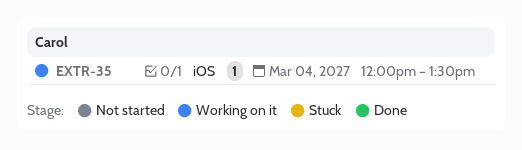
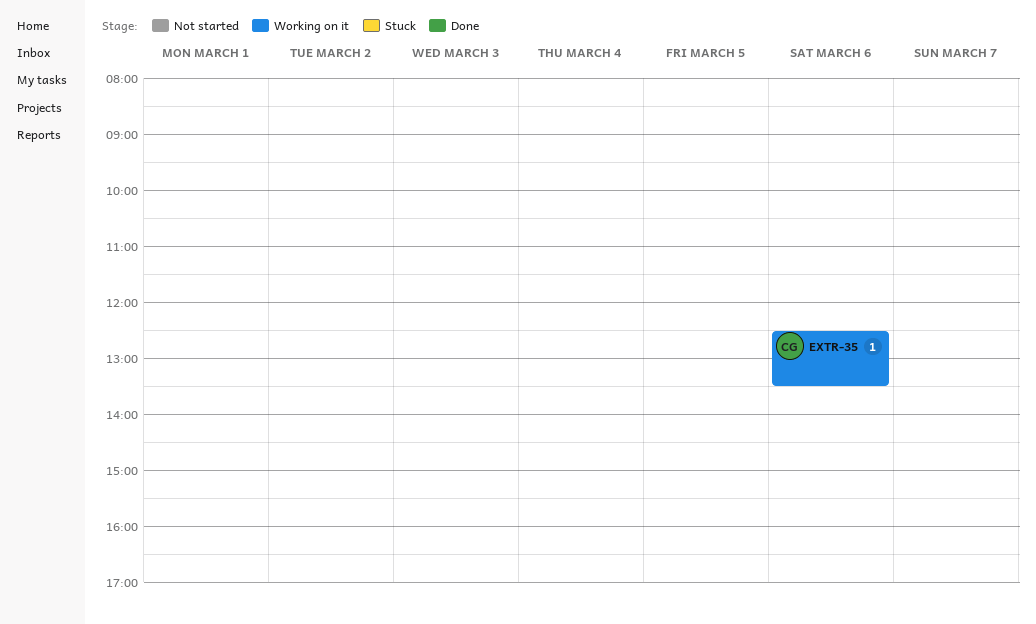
EXTR-35, day: Mar 4 -> Mar 6
EXTR-35, begins: 12:00 -> 12:30

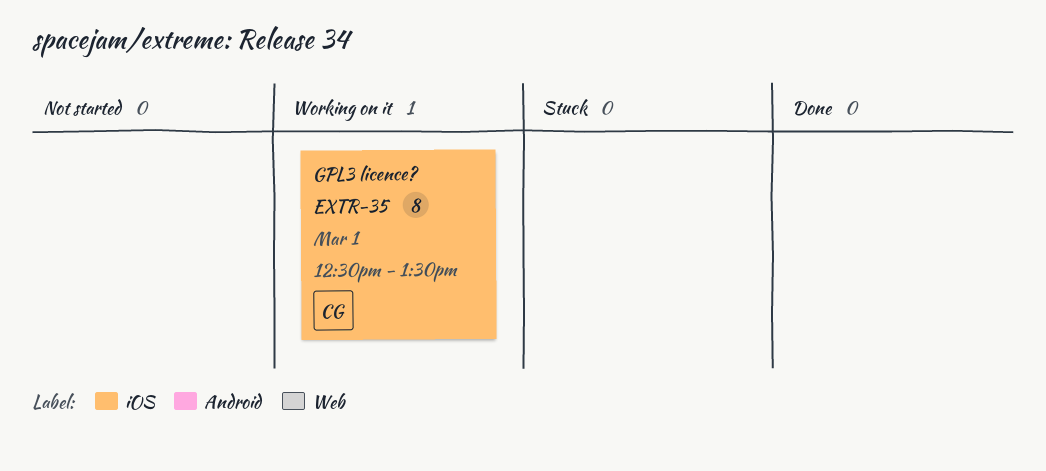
EXTR-35, estimate: 1 -> 8
EXTR-35, day: Mar 6 -> Mar 1

